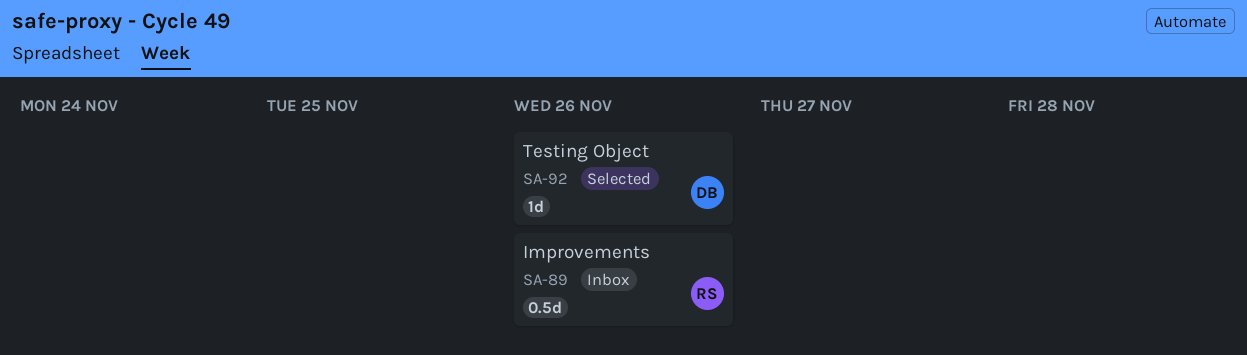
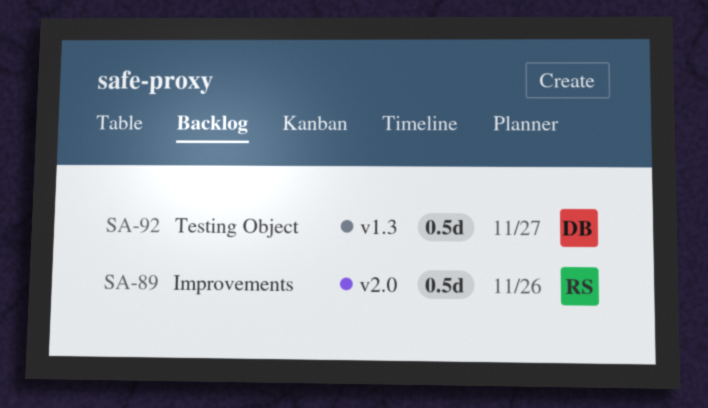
SA-92, estimate: 1d -> 0.5d
SA-92, due: Nov 26 -> Nov 27

